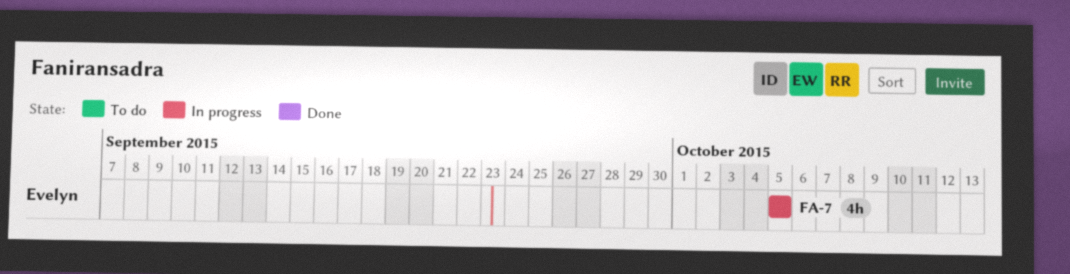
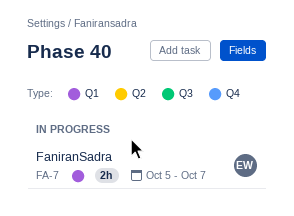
FA-7, estimate: 4h -> 2h
FA-7, due: Oct 5 -> Oct 7

